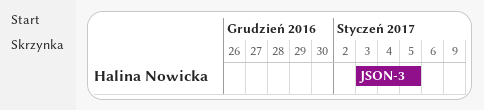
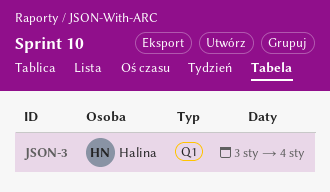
JSON-3, due: Jan 5 -> Jan 4

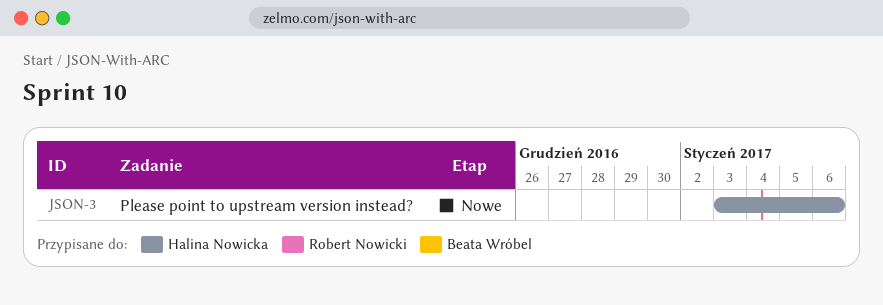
JSON-3, due: Jan 4 -> Jan 6

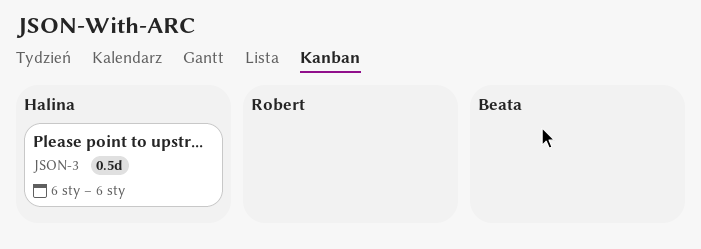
JSON-3, start: Jan 3 -> Jan 6

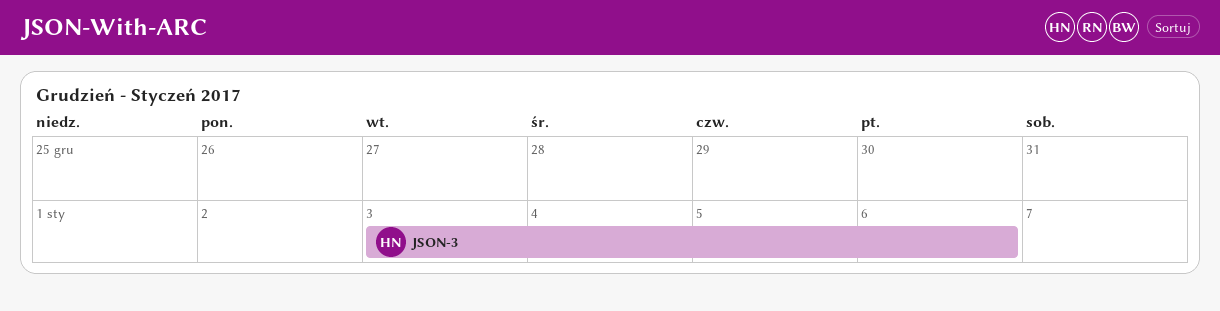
JSON-3, start: Jan 6 -> Jan 3

